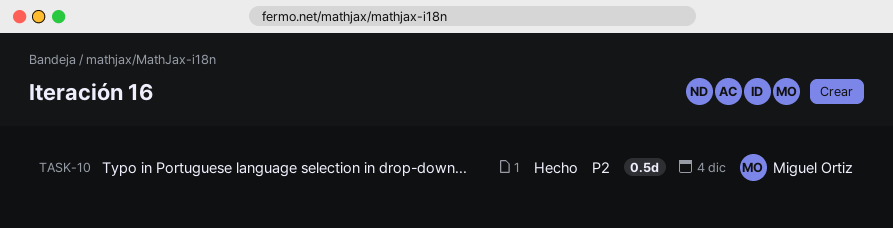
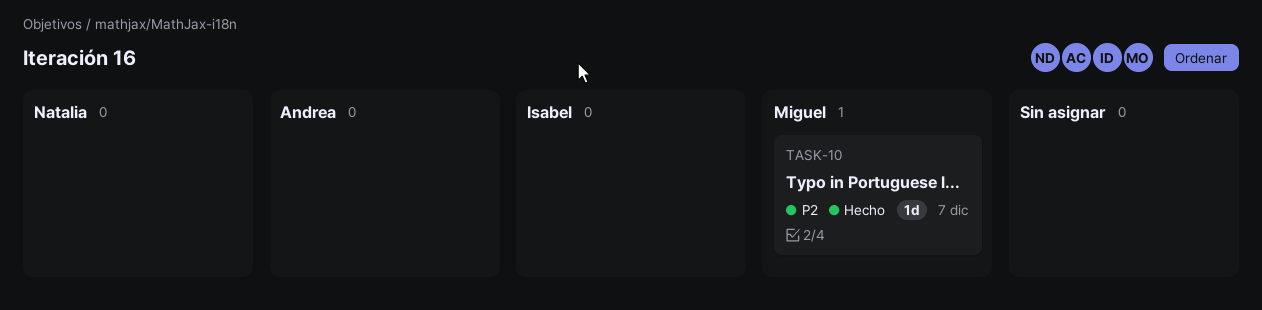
TASK-10, estimate: 0.5d -> 1d
TASK-10, due: Dec 4 -> Dec 7

